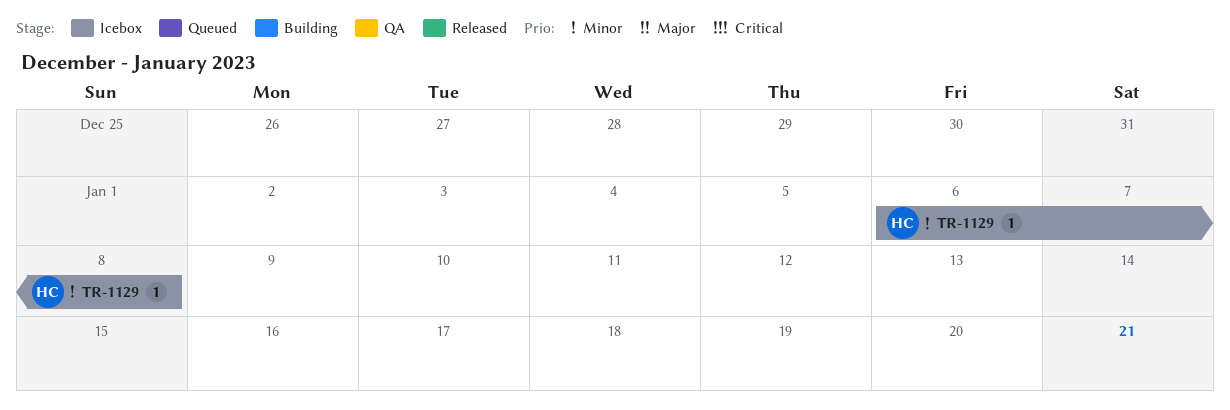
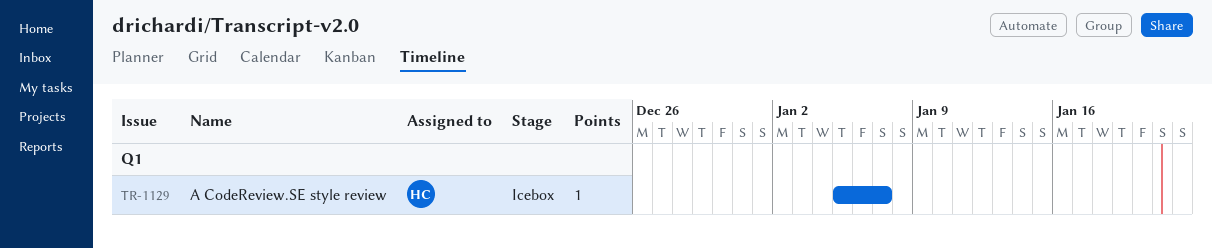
TR-1129, start: Jan 6 -> Jan 5
TR-1129, due: Jan 8 -> Jan 7

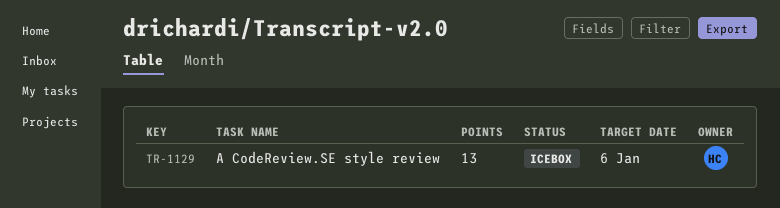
TR-1129, estimate: 1 -> 13
TR-1129, due: Jan 7 -> Jan 6

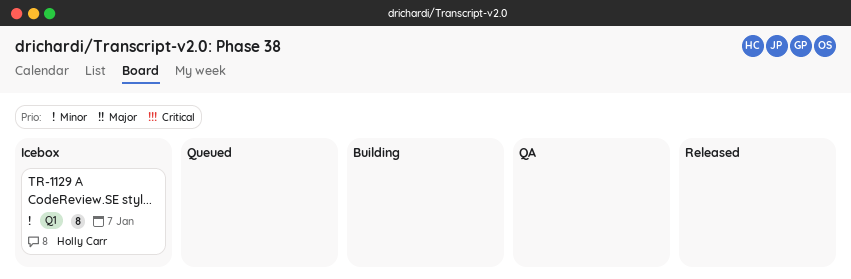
TR-1129, estimate: 13 -> 8
TR-1129, due: Jan 6 -> Jan 7

